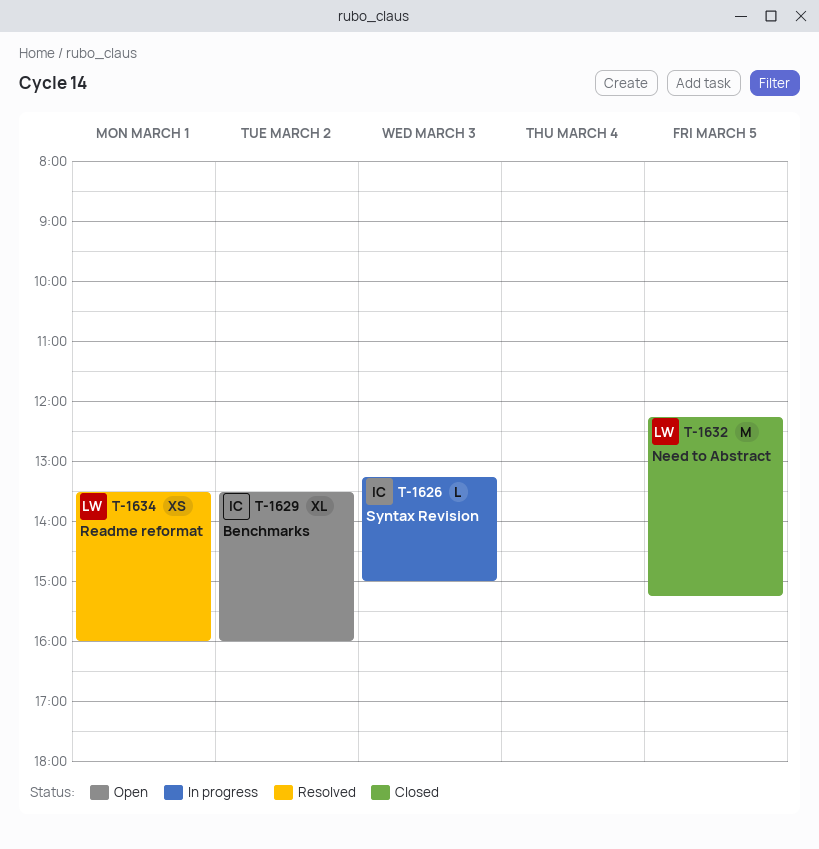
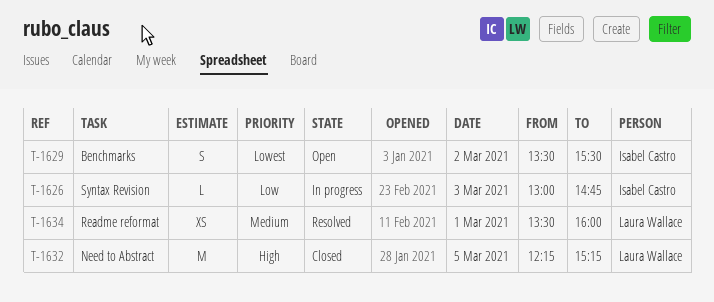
T-1626, begins: 13:15 -> 13:00
T-1626, ends: 15:00 -> 14:45
T-1629, estimate: XL -> S
T-1629, ends: 16:00 -> 15:30

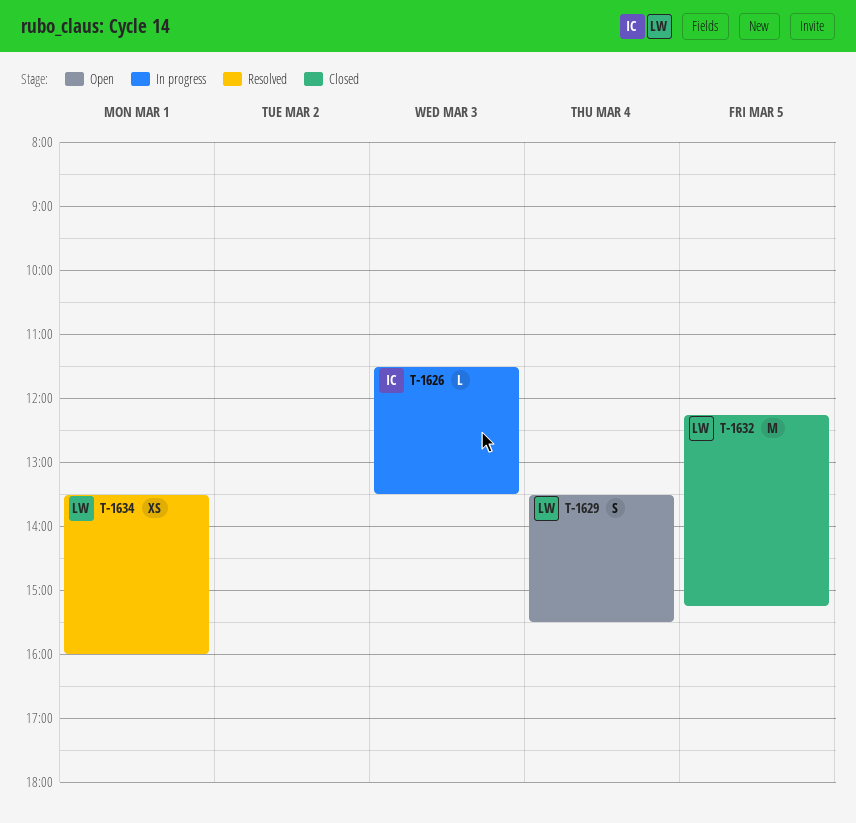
T-1626, begins: 13:00 -> 11:30
T-1626, ends: 14:45 -> 13:30
T-1629, owner: Isabel Castro -> Laura Wallace
T-1629, day: Mar 2 -> Mar 4

